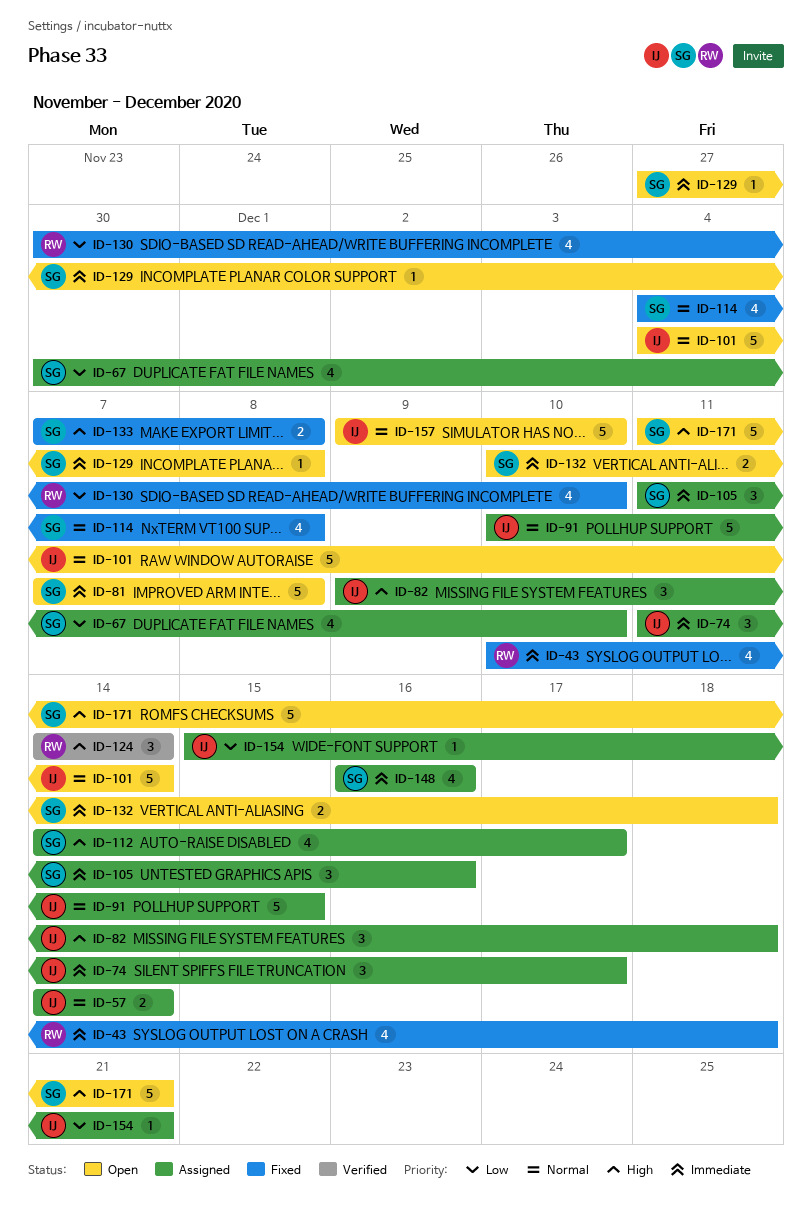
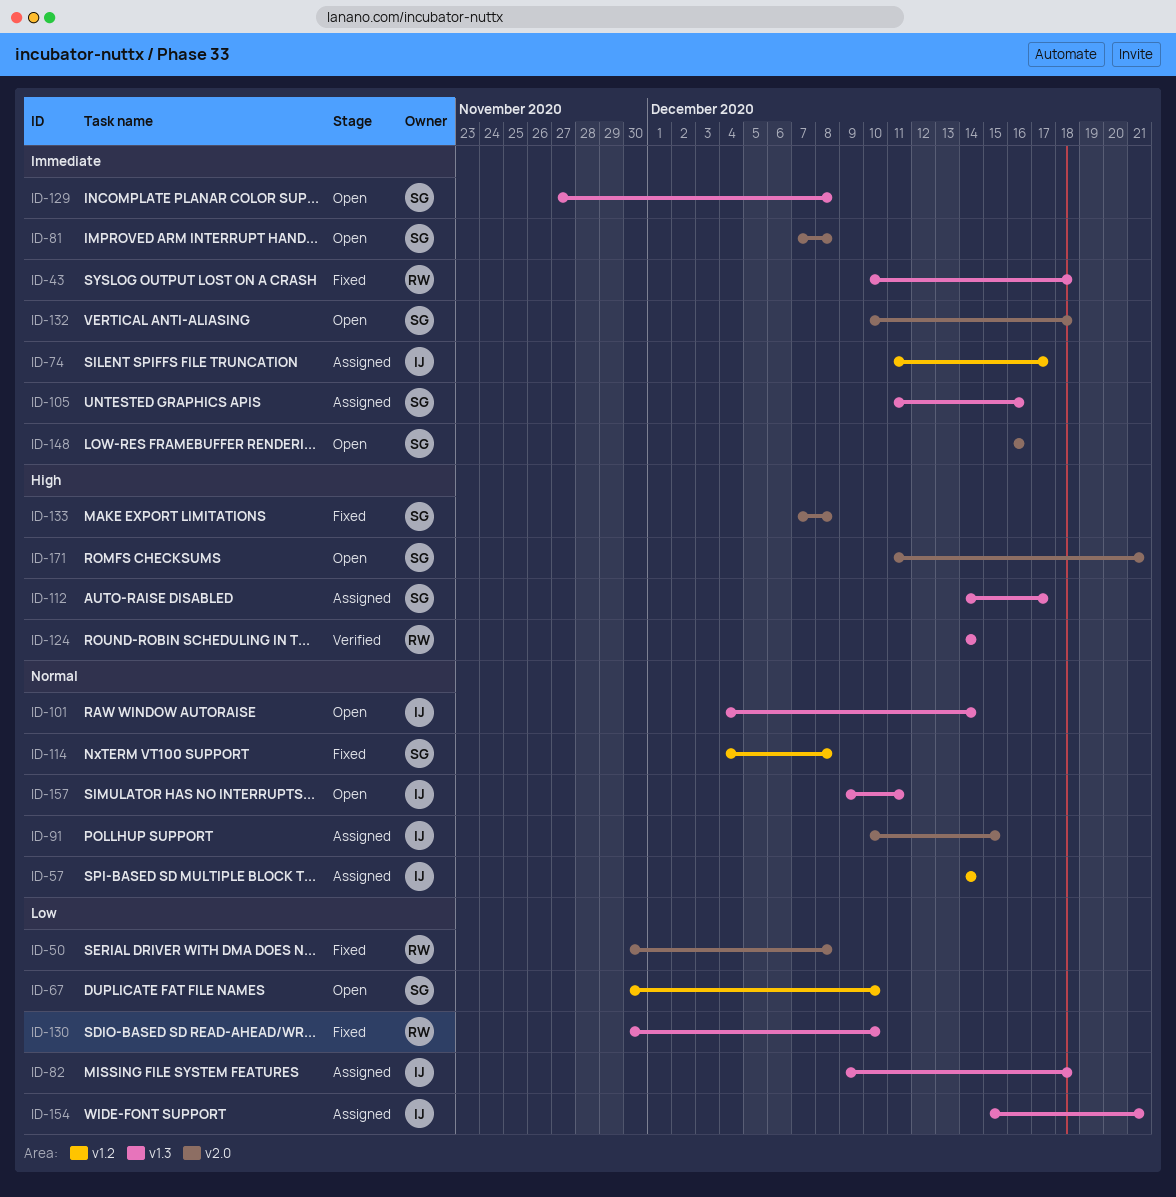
ID-50: none -> present
ID-67, status: Assigned -> Open
ID-82, priority: High -> Low
ID-148, status: Assigned -> Open
ID-157, due: Dec 10 -> Dec 11

